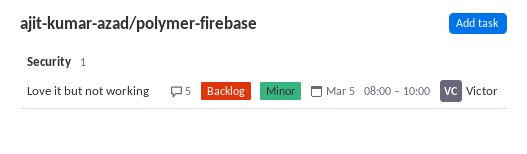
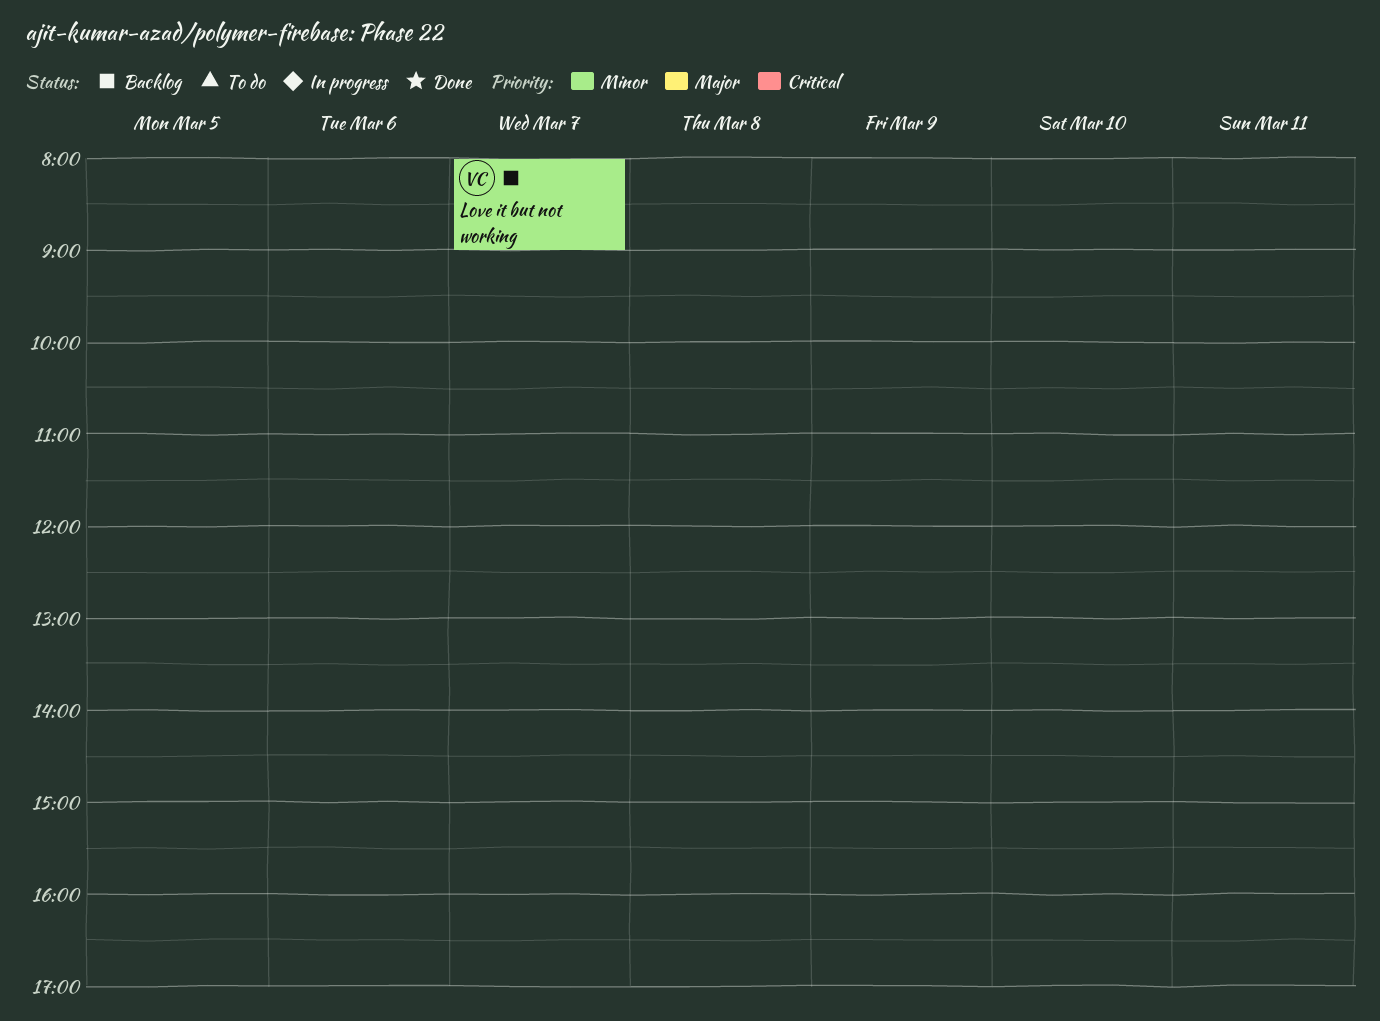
Love it but not working, day: Mar 5 -> Mar 7
Love it but not working, ends: 10:00 -> 09:00

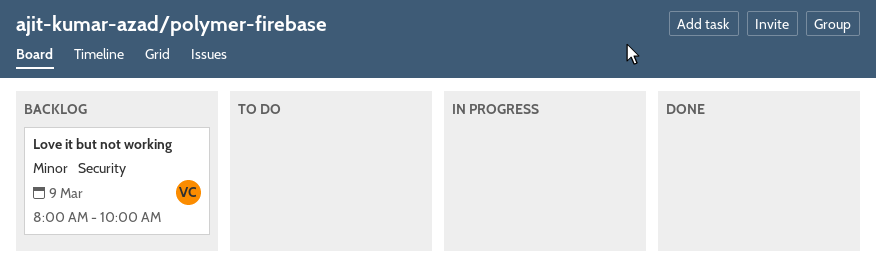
Love it but not working, day: Mar 7 -> Mar 9
Love it but not working, ends: 09:00 -> 10:00

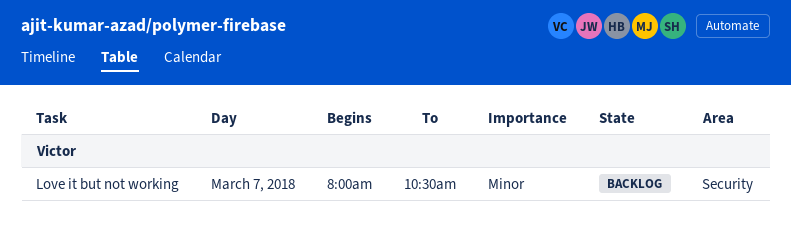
Love it but not working, day: Mar 9 -> Mar 7
Love it but not working, ends: 10:00 -> 10:30

